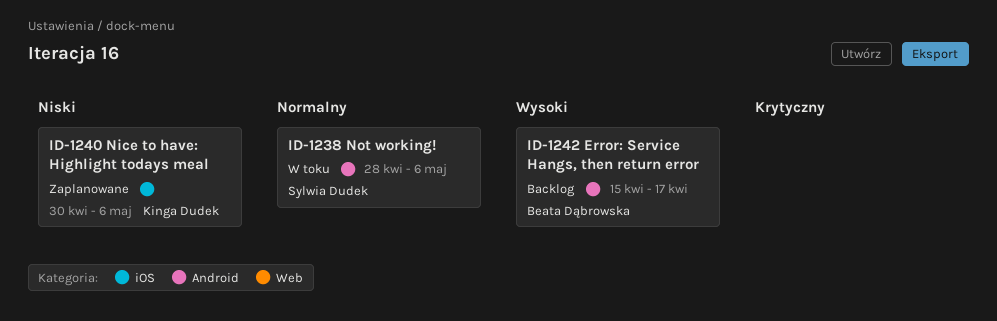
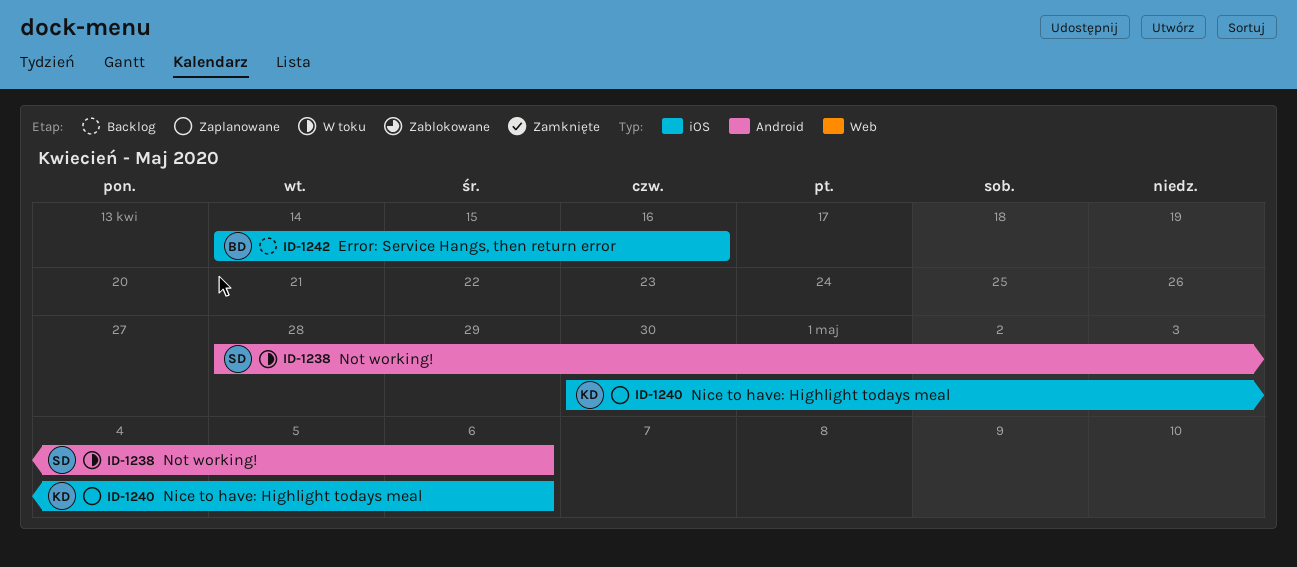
ID-1242, label: Android -> iOS
ID-1242, start: Apr 15 -> Apr 14
ID-1242, due: Apr 17 -> Apr 16

